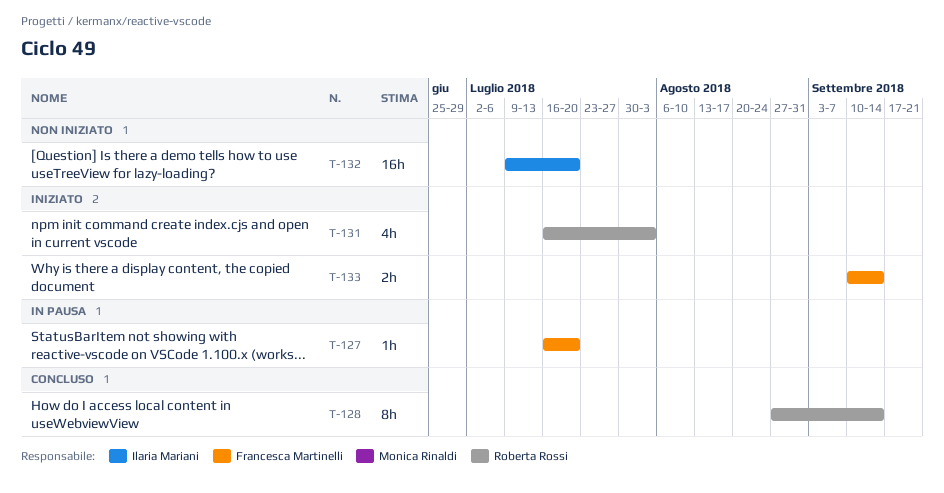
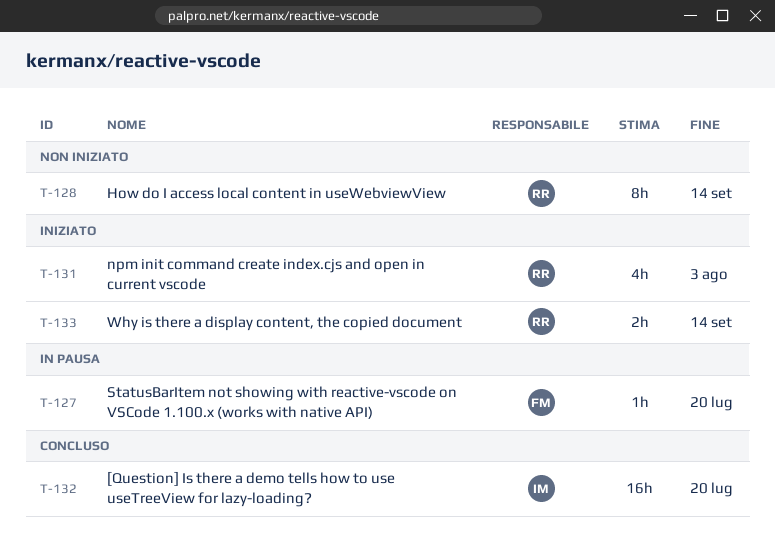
T-128, status: Concluso -> Non iniziato
T-132, status: Non iniziato -> Concluso
T-133, owner: Francesca Martinelli -> Roberta Rossi

